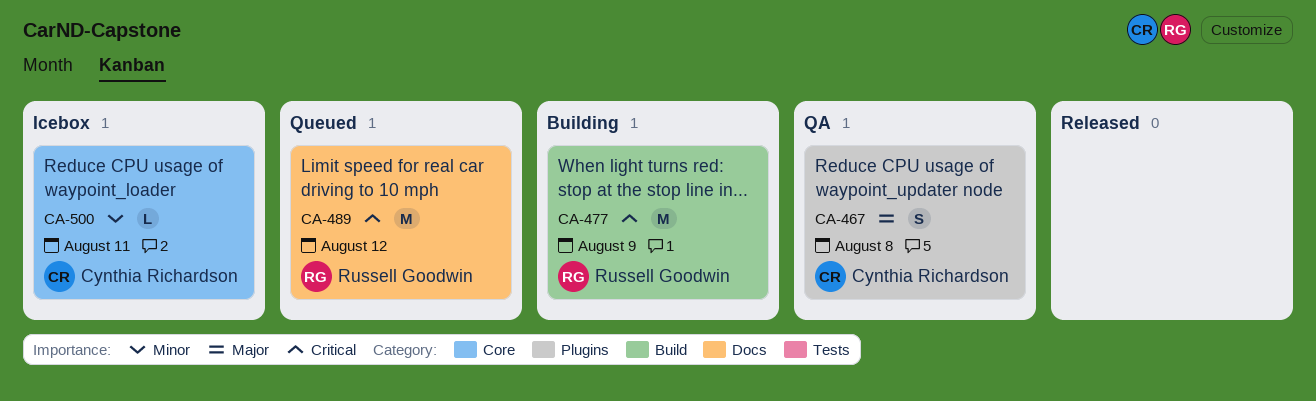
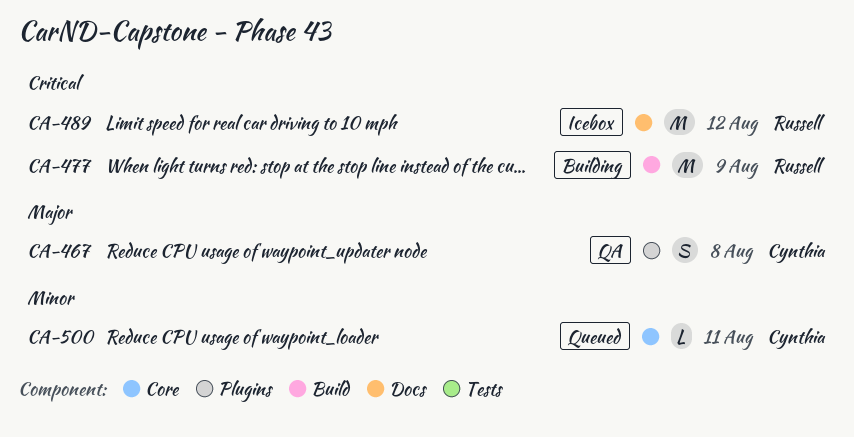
CA-489, status: Queued -> Icebox
CA-500, status: Icebox -> Queued

